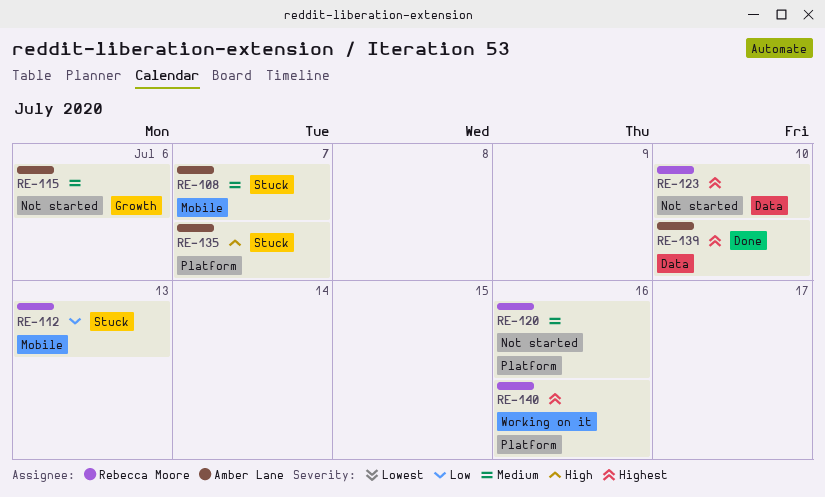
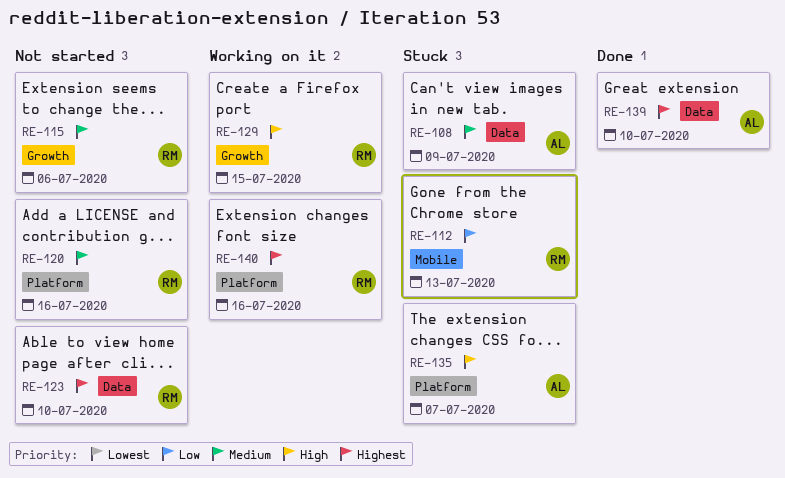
RE-108, label: Mobile -> Data
RE-108, due: Jul 7 -> Jul 9
RE-115, owner: Amber Lane -> Rebecca Moore
RE-129: none -> present

